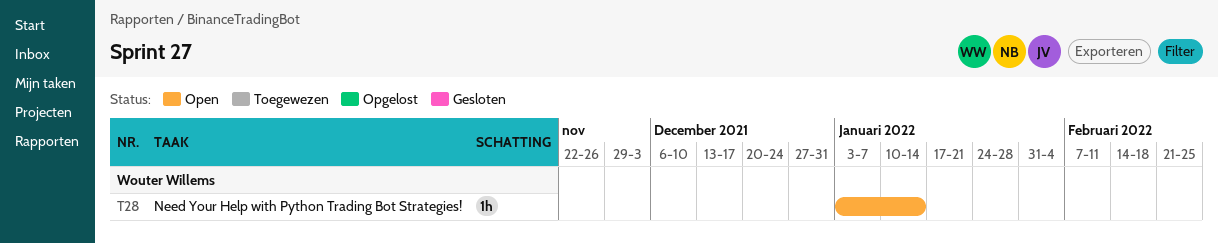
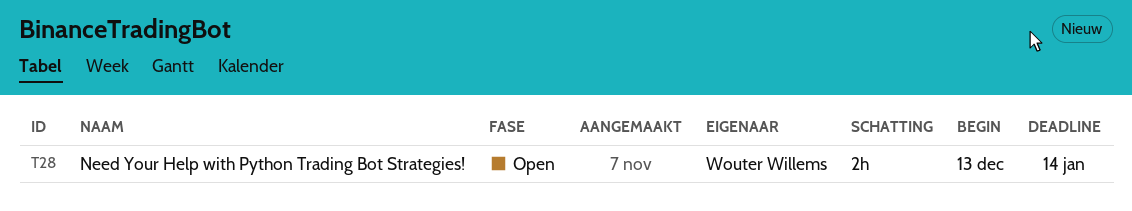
T28, estimate: 1h -> 2h
T28, start: Jan 3 -> Dec 13

